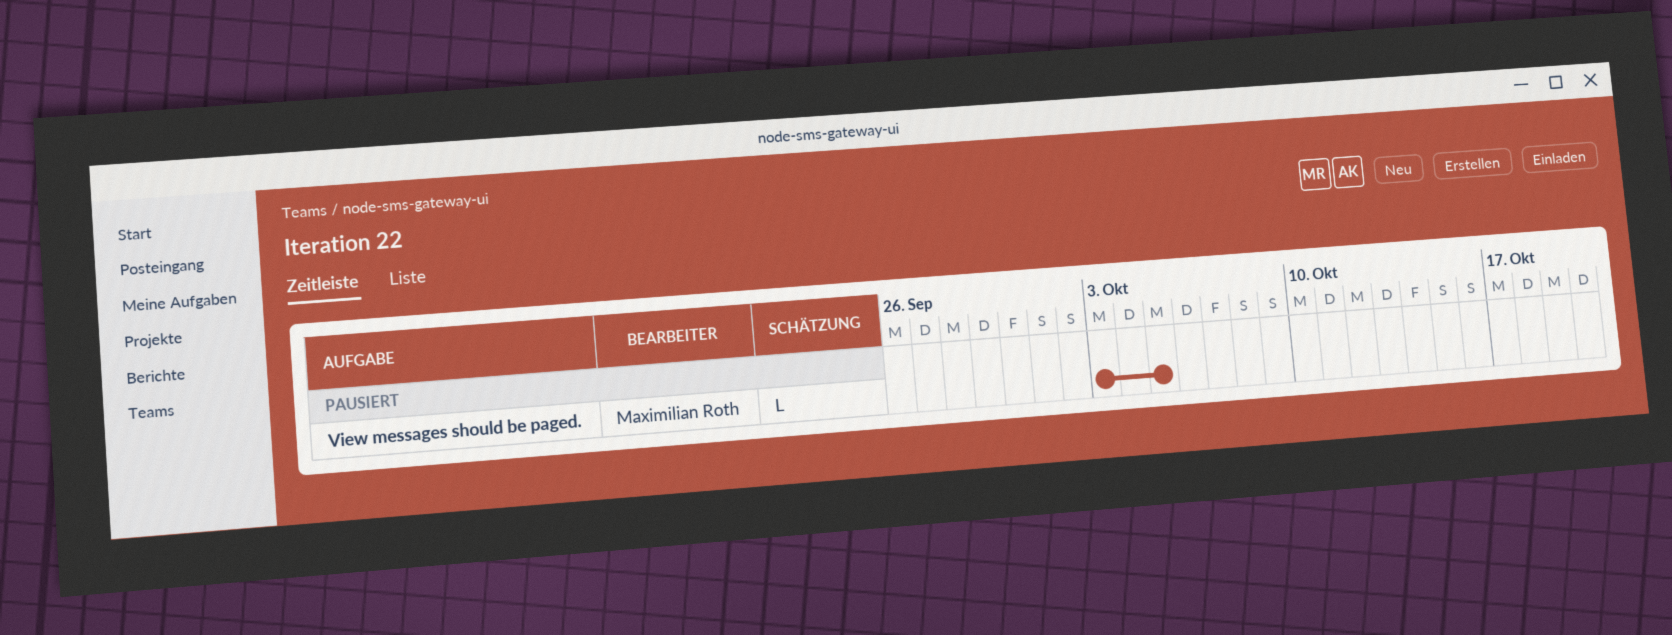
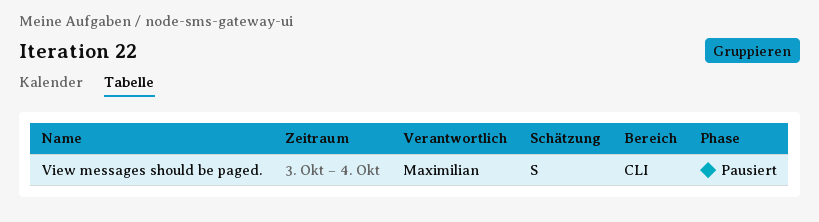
View messages should be paged., estimate: L -> S
View messages should be paged., due: Oct 5 -> Oct 4

